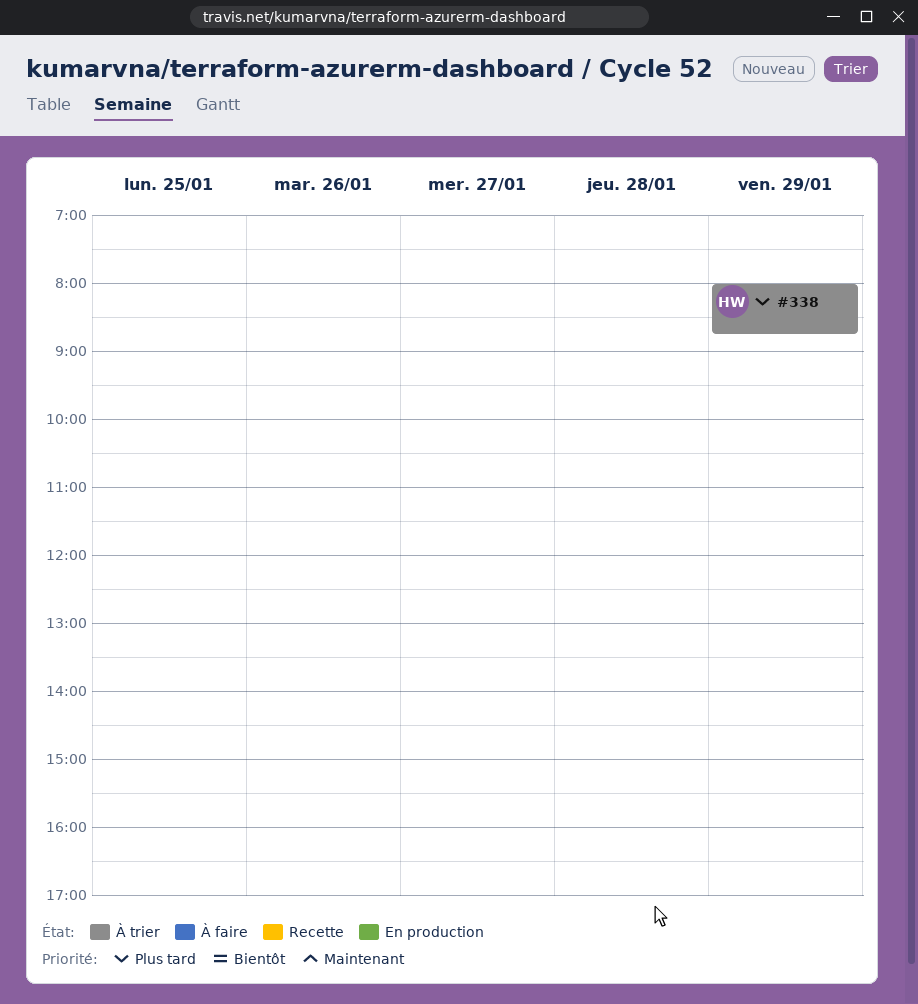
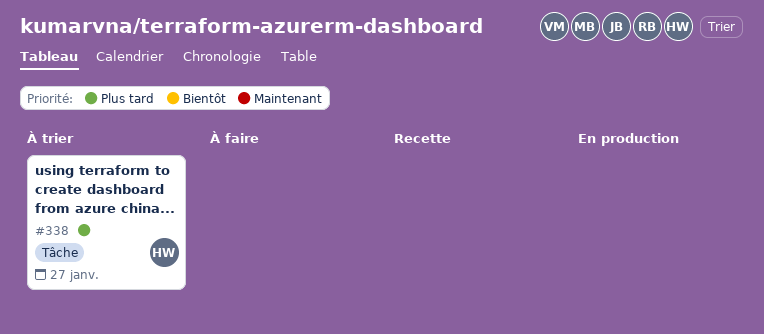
#338, day: Jan 29 -> Jan 27

